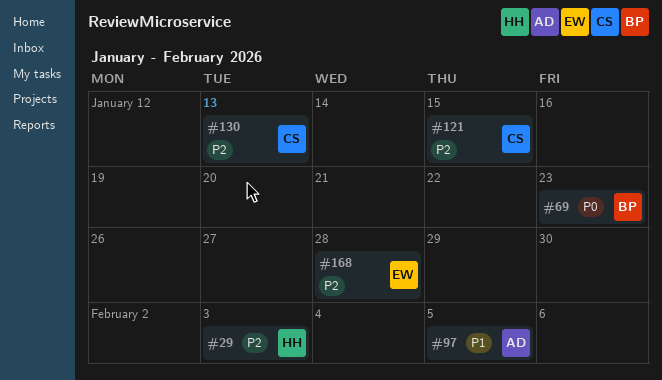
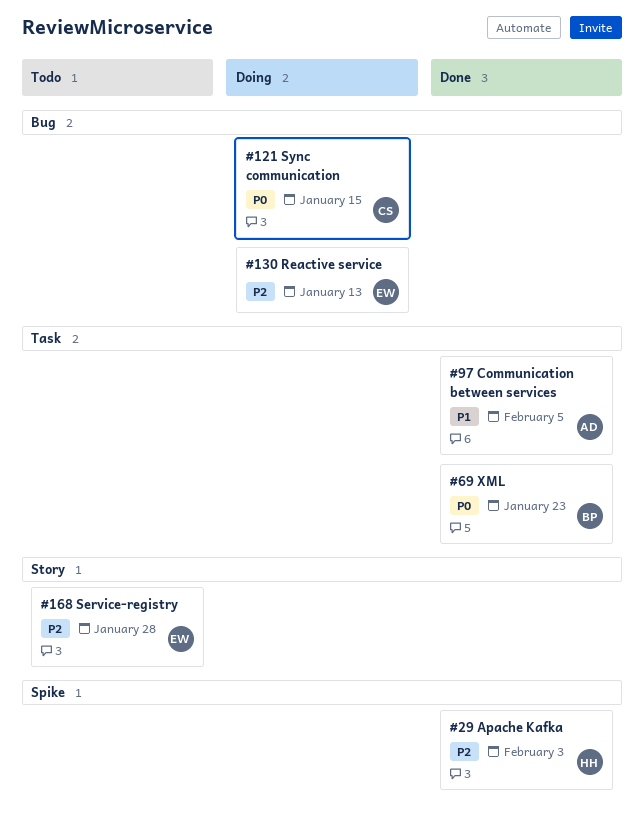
#121, priority: P2 -> P0
#130, owner: CS -> EW

